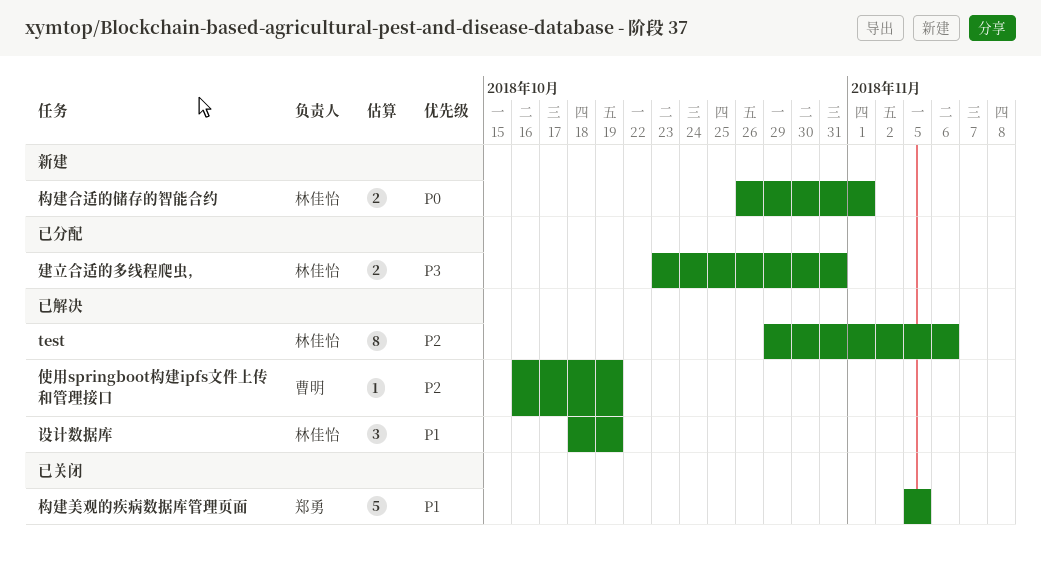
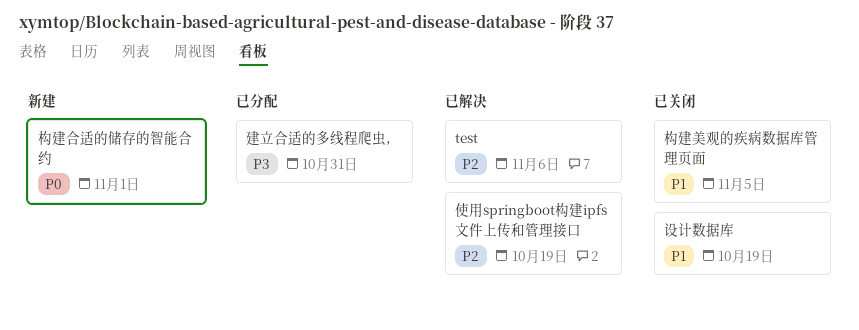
设计数据库, status: 已解决 -> 已关闭

